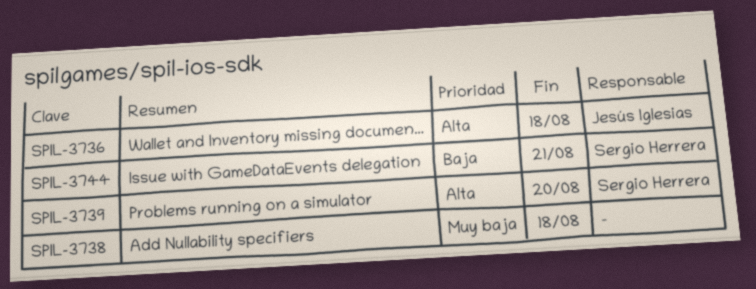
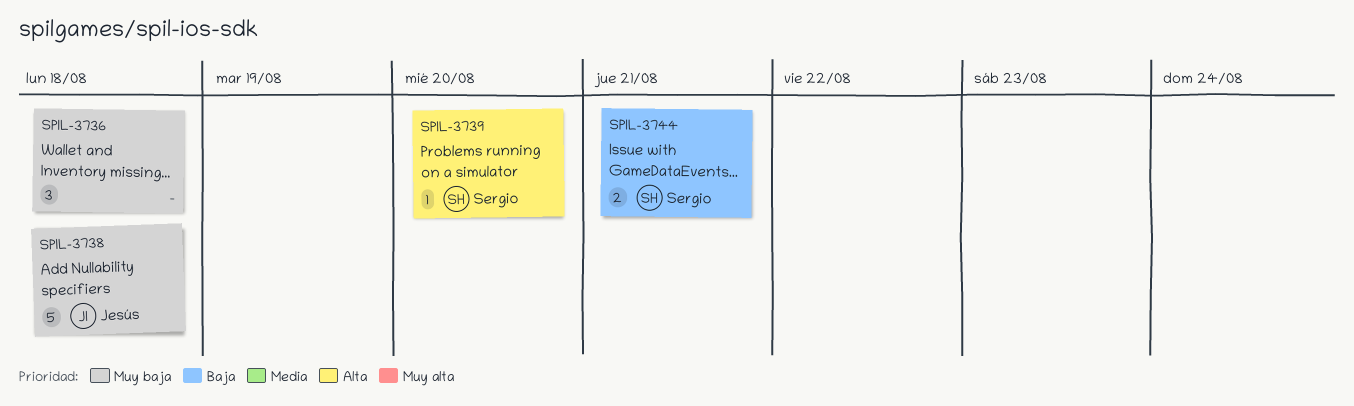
SPIL-3736, owner: Jesús Iglesias -> none
SPIL-3736, priority: Alta -> Muy baja
SPIL-3738, owner: none -> Jesús Iglesias

